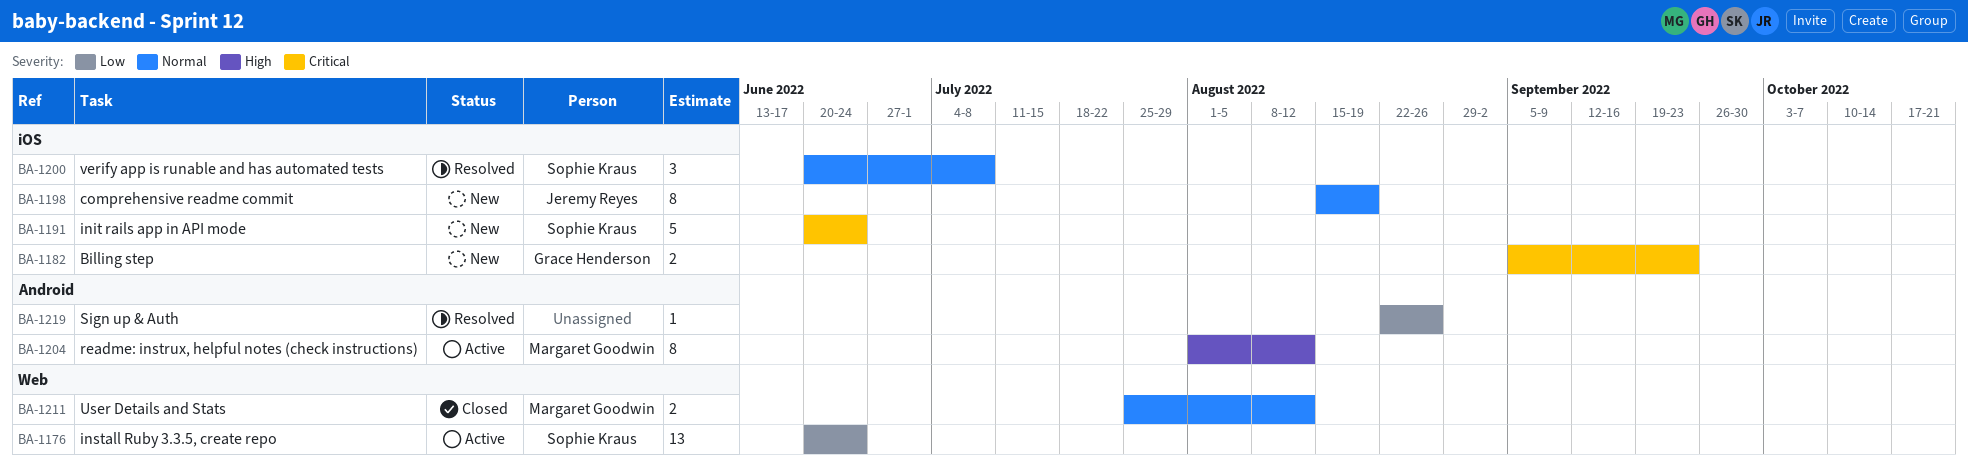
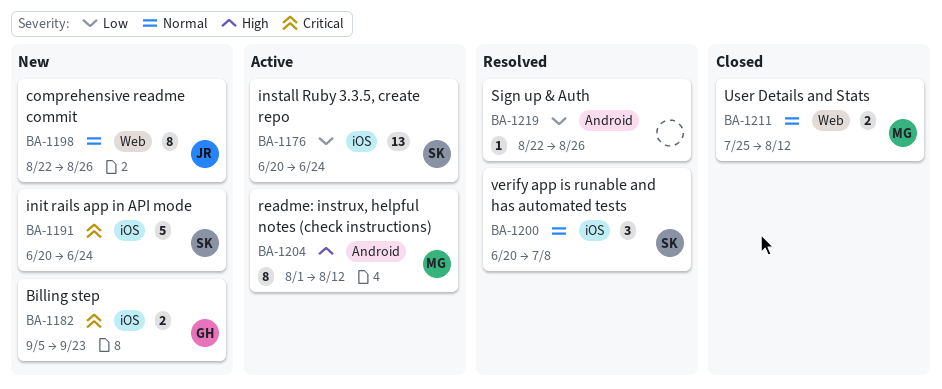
BA-1176, label: Web -> iOS
BA-1198, label: iOS -> Web
BA-1198, start: Aug 15 -> Aug 22
BA-1198, due: Aug 19 -> Aug 26

